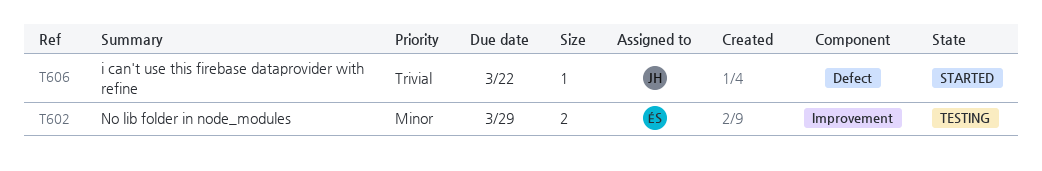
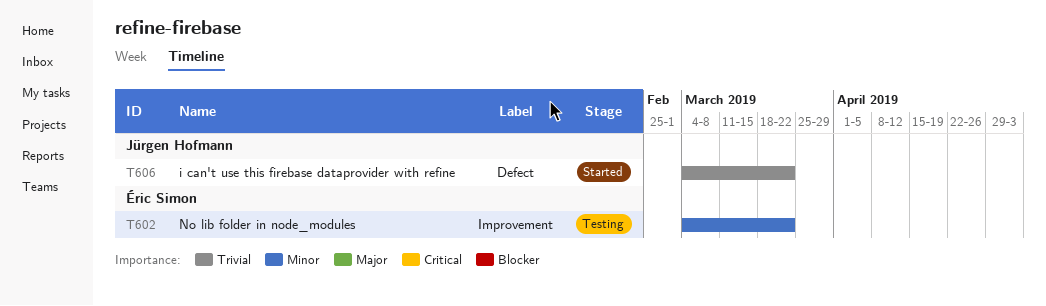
T602, due: Mar 29 -> Mar 22

